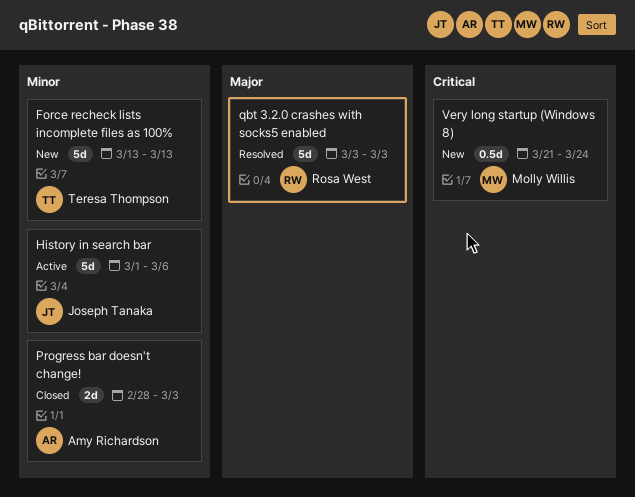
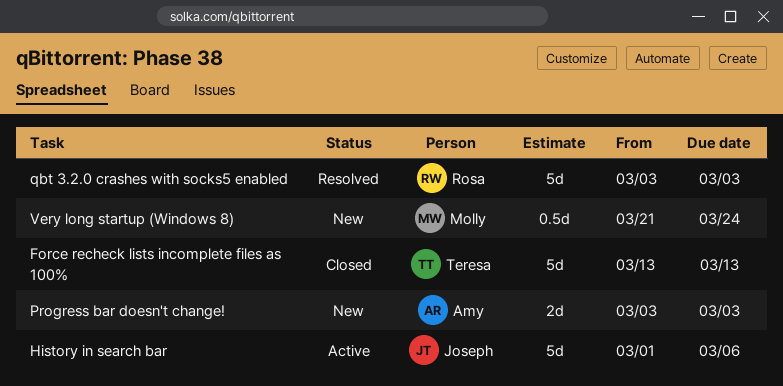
Force recheck lists incomplete files as 100%, status: New -> Closed
Progress bar doesn't change!, status: Closed -> New
Progress bar doesn't change!, start: Feb 28 -> Mar 3

